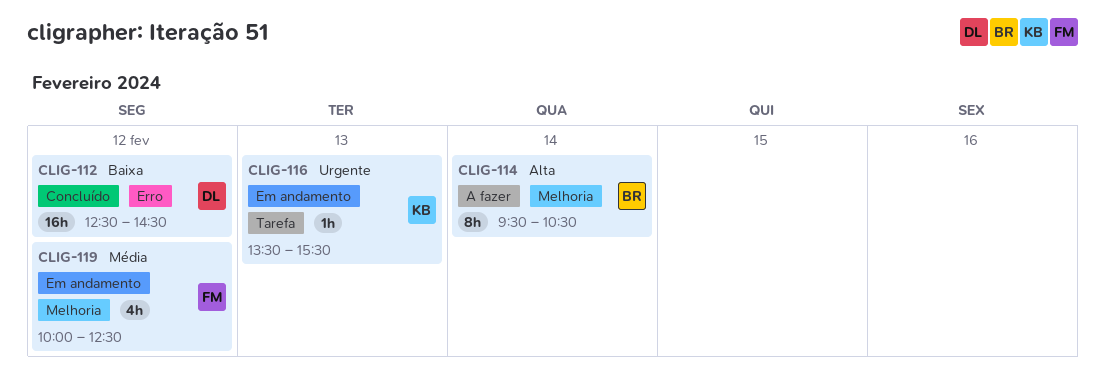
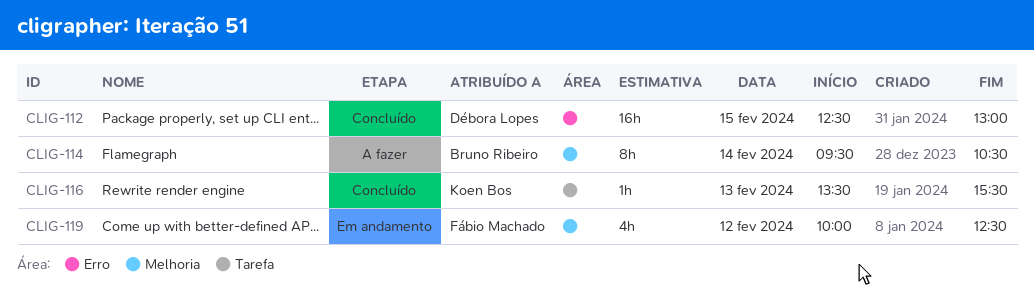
CLIG-112, day: Feb 12 -> Feb 15
CLIG-112, ends: 14:30 -> 13:00
CLIG-116, status: Em andamento -> Concluído

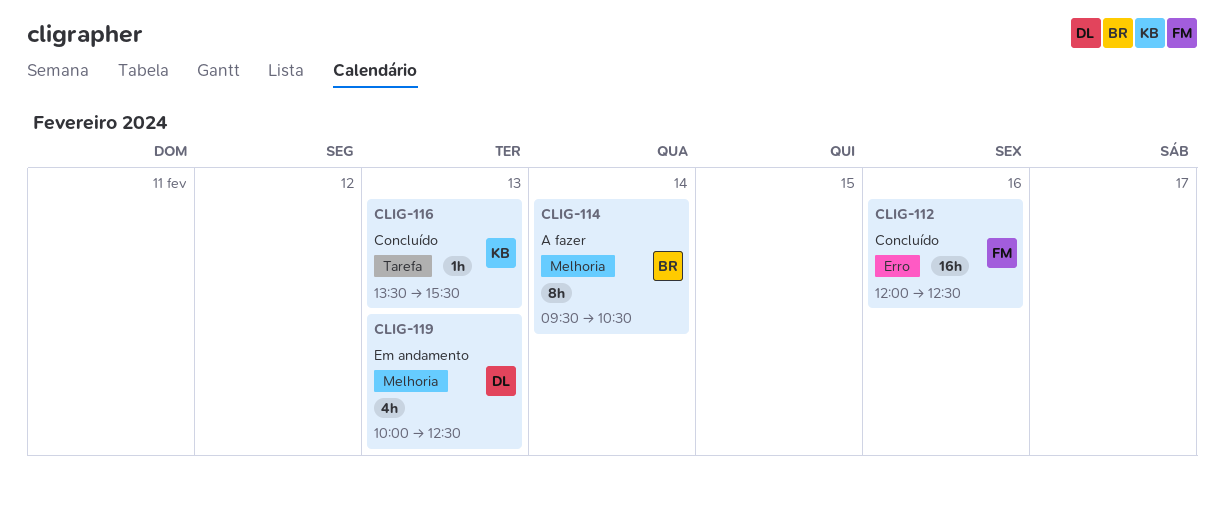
CLIG-112, owner: Débora Lopes -> Fábio Machado
CLIG-112, day: Feb 15 -> Feb 16
CLIG-112, begins: 12:30 -> 12:00
CLIG-112, ends: 13:00 -> 12:30
CLIG-119, owner: Fábio Machado -> Débora Lopes
CLIG-119, day: Feb 12 -> Feb 13

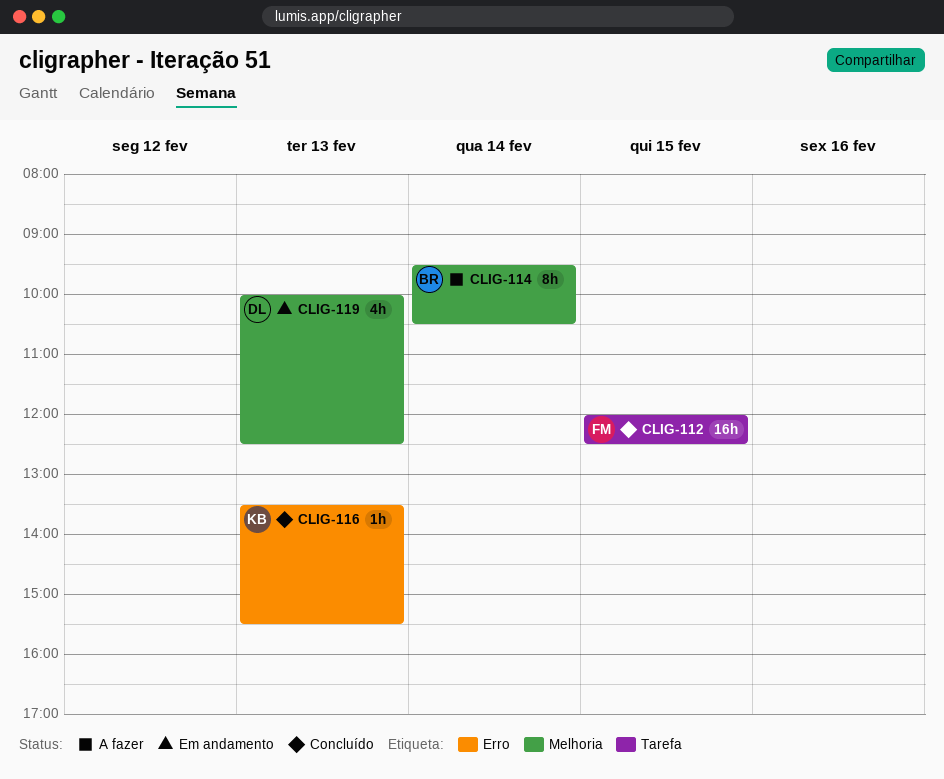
CLIG-112, label: Erro -> Tarefa
CLIG-112, day: Feb 16 -> Feb 15
CLIG-116, label: Tarefa -> Erro

